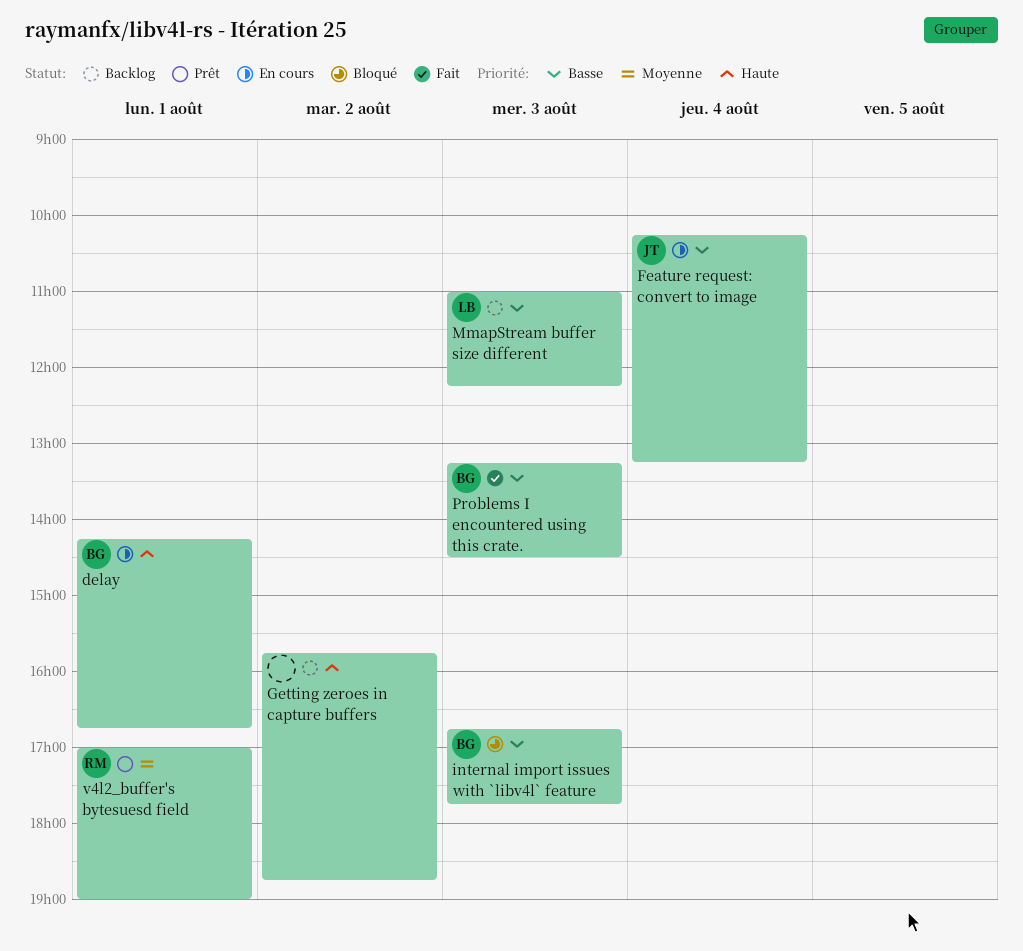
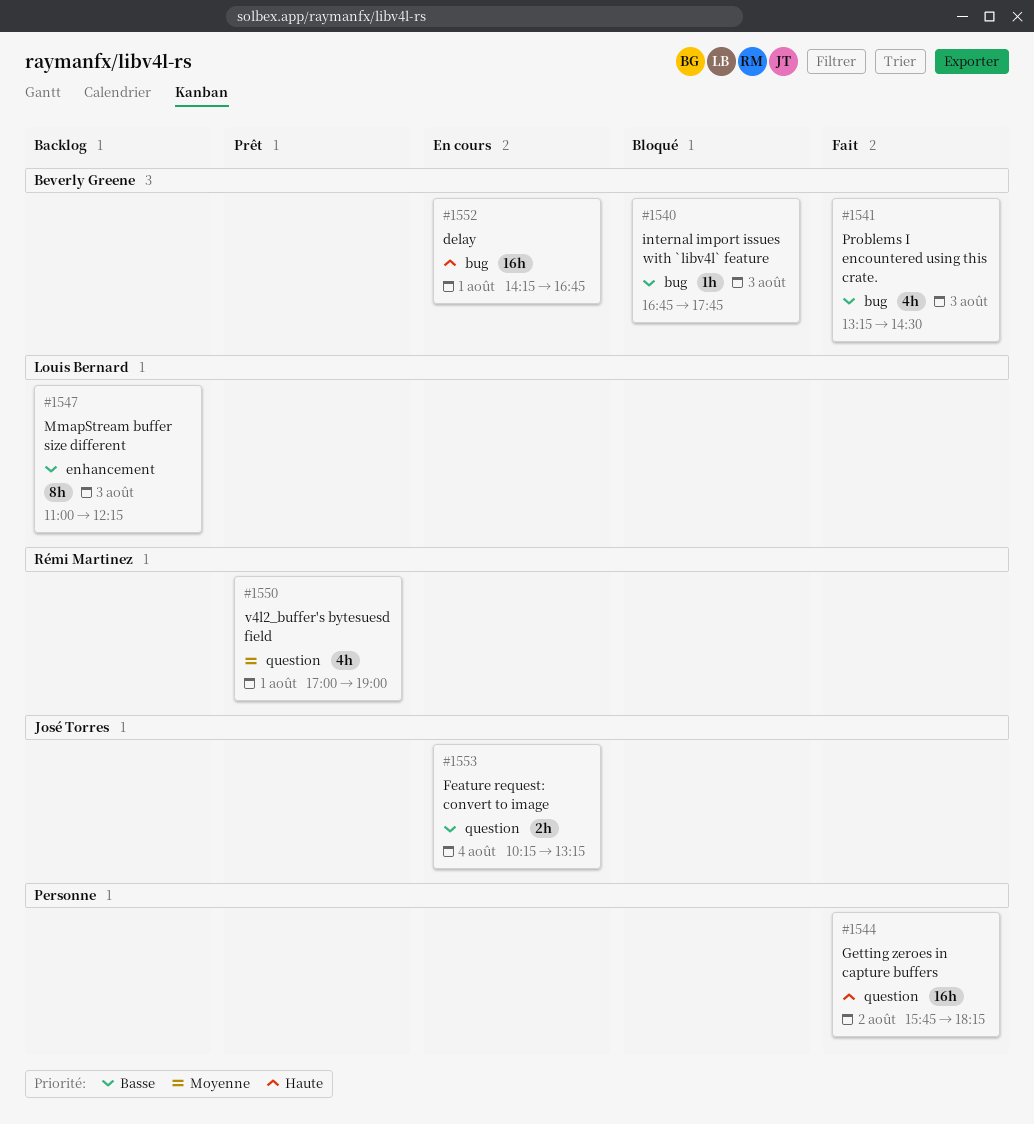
Getting zeroes in capture buffers, status: Backlog -> Fait
Getting zeroes in capture buffers, ends: 18:45 -> 18:15

